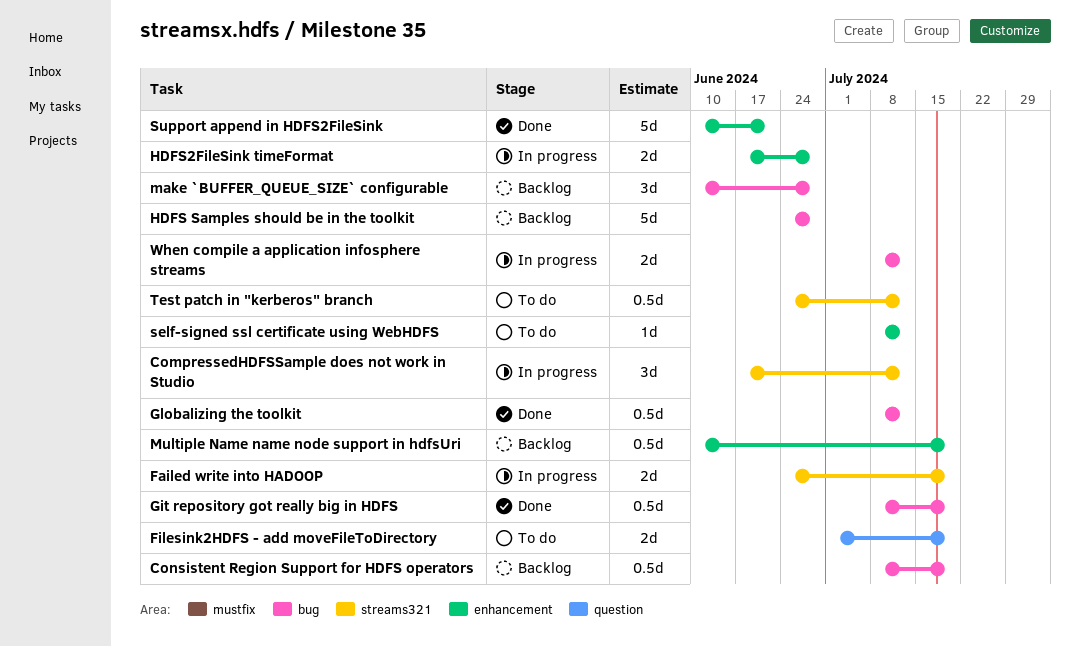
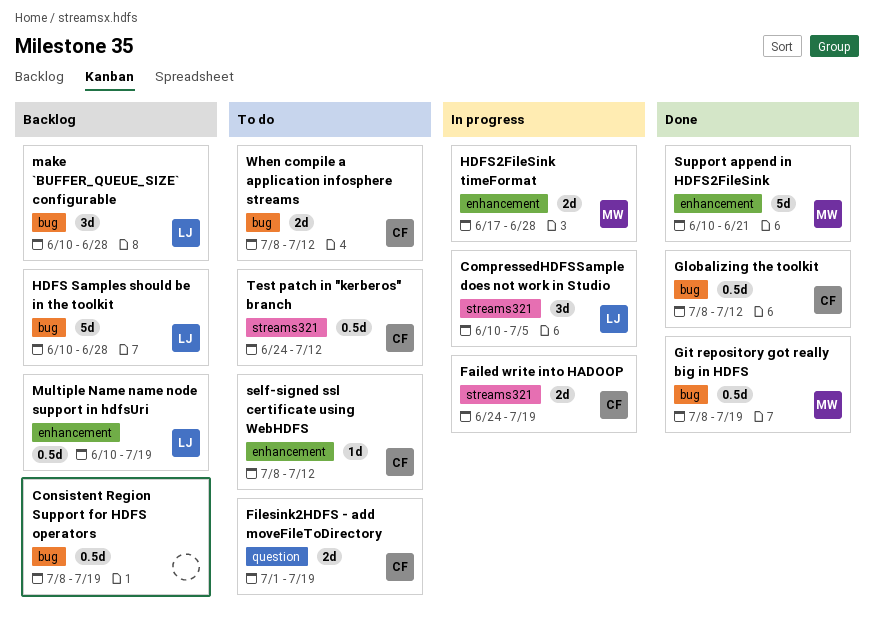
CompressedHDFSSample does not work in Studio, start: Jun 17 -> Jun 10
CompressedHDFSSample does not work in Studio, due: Jul 12 -> Jul 5
HDFS Samples should be in the toolkit, start: Jun 24 -> Jun 10
When compile a application infosphere streams, status: In progress -> To do

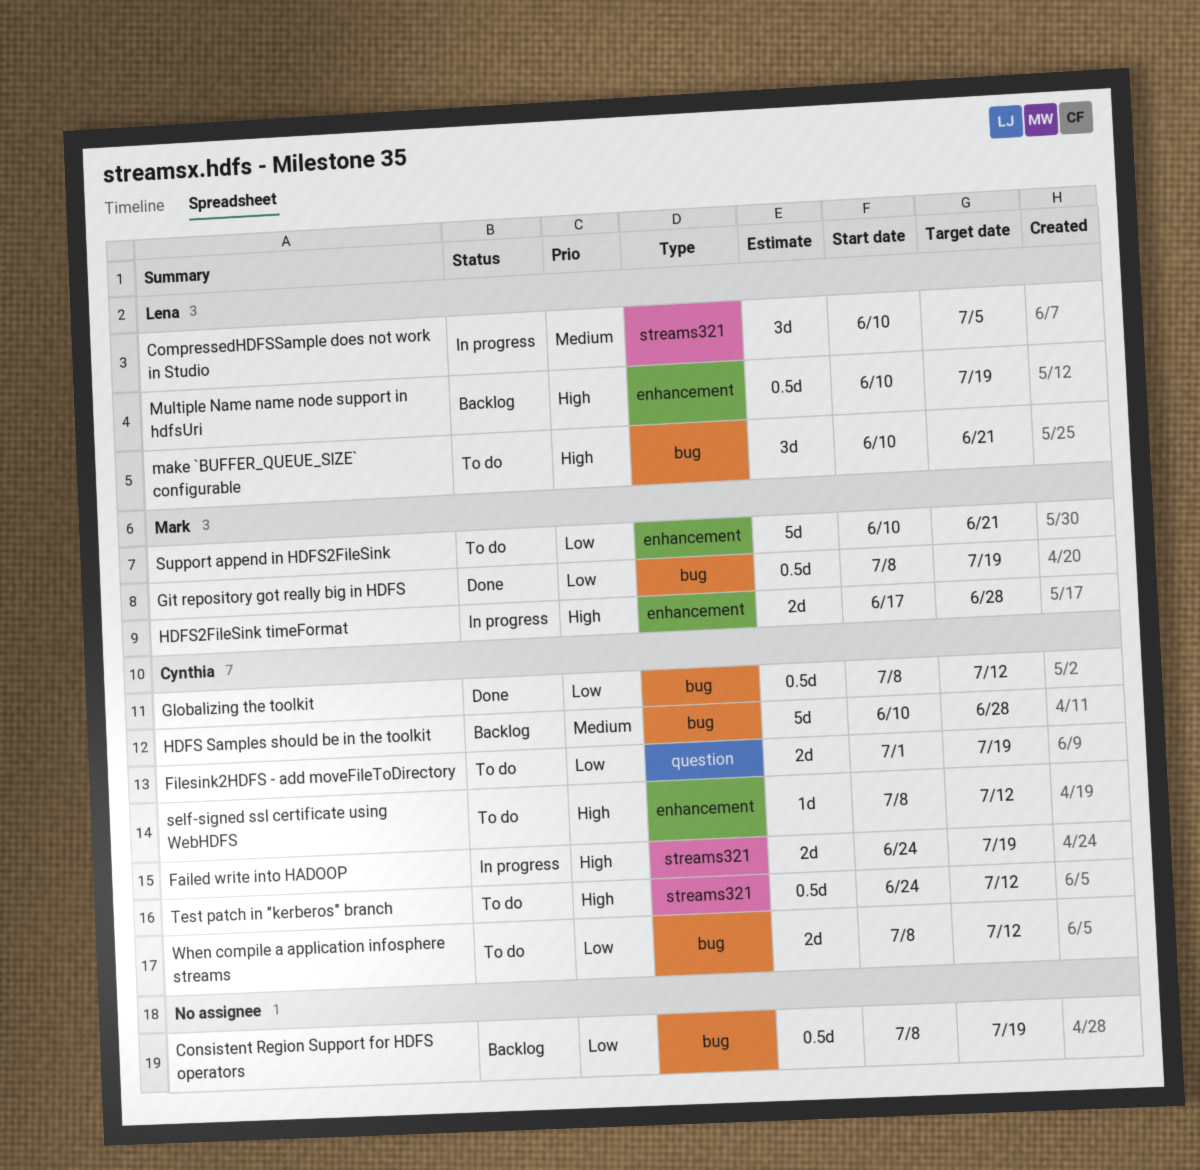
HDFS Samples should be in the toolkit, owner: Lena -> Cynthia
make `BUFFER_QUEUE_SIZE` configurable, status: Backlog -> To do
make `BUFFER_QUEUE_SIZE` configurable, due: Jun 28 -> Jun 21
Support append in HDFS2FileSink, status: Done -> To do

